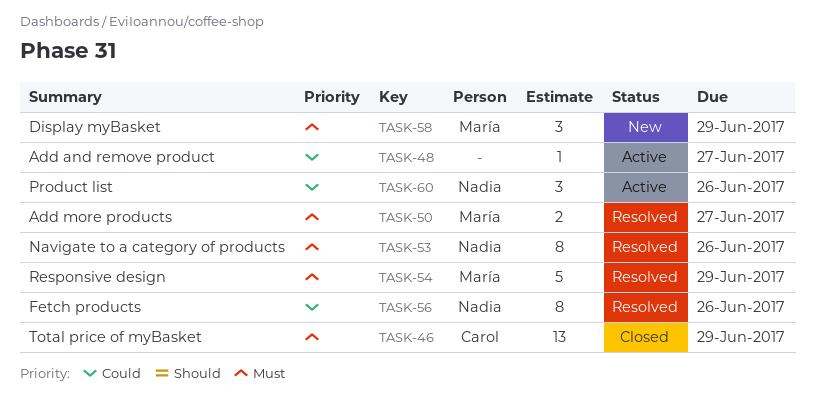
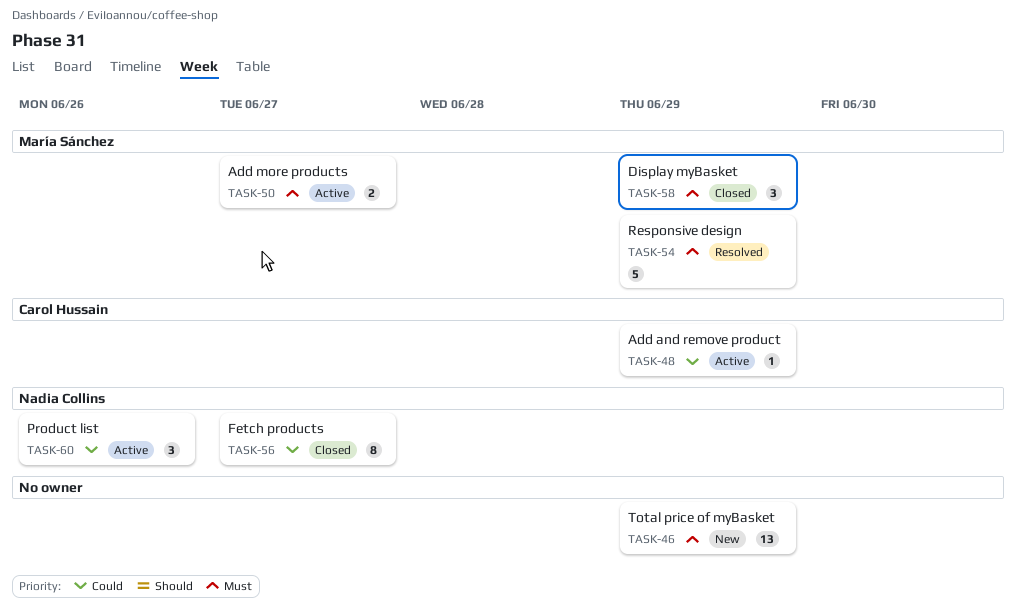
TASK-46, status: Closed -> New
TASK-46, owner: Carol Hussain -> none
TASK-48, owner: none -> Carol Hussain
TASK-48, due: Jun 27 -> Jun 29
TASK-50, status: Resolved -> Active
TASK-53: present -> none
TASK-56, status: Resolved -> Closed
TASK-56, due: Jun 26 -> Jun 27
TASK-58, status: New -> Closed

